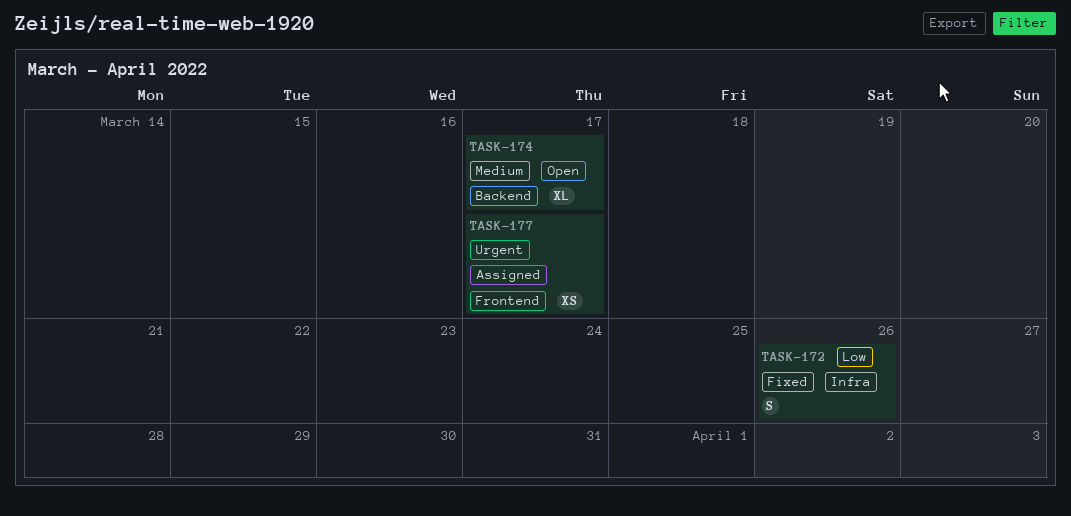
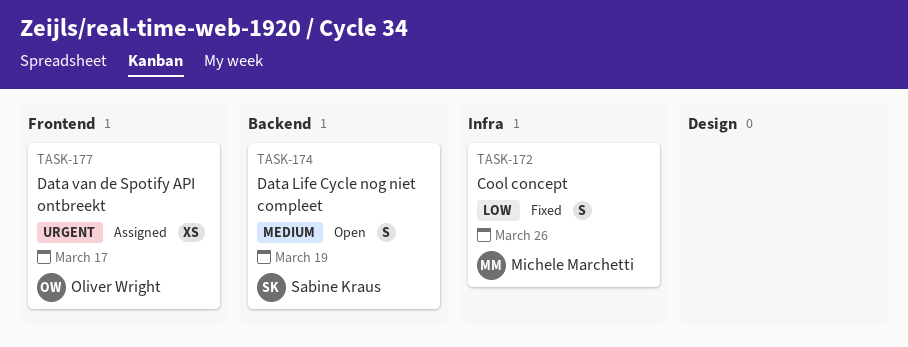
TASK-174, estimate: XL -> S
TASK-174, due: Mar 17 -> Mar 19

